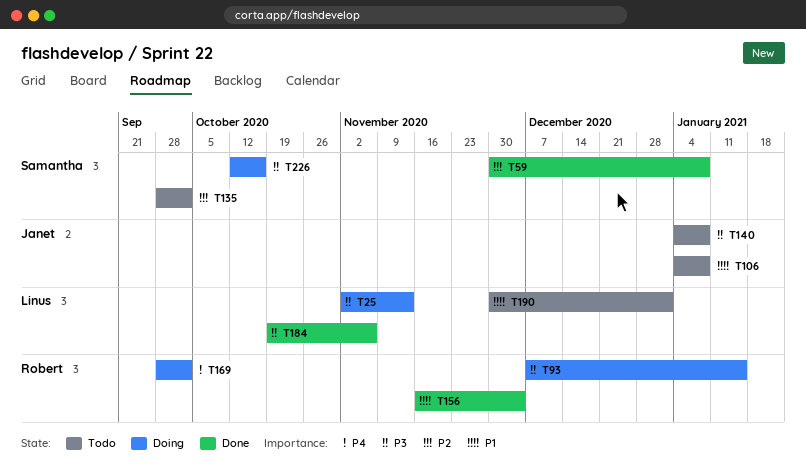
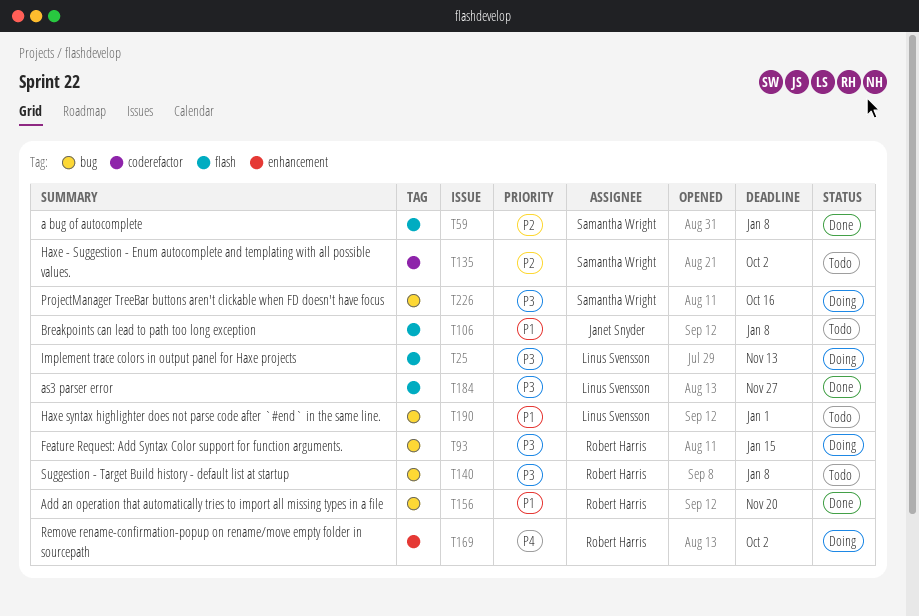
T140, owner: Janet Snyder -> Robert Harris
T156, due: Dec 4 -> Nov 20
T184, due: Nov 6 -> Nov 27

